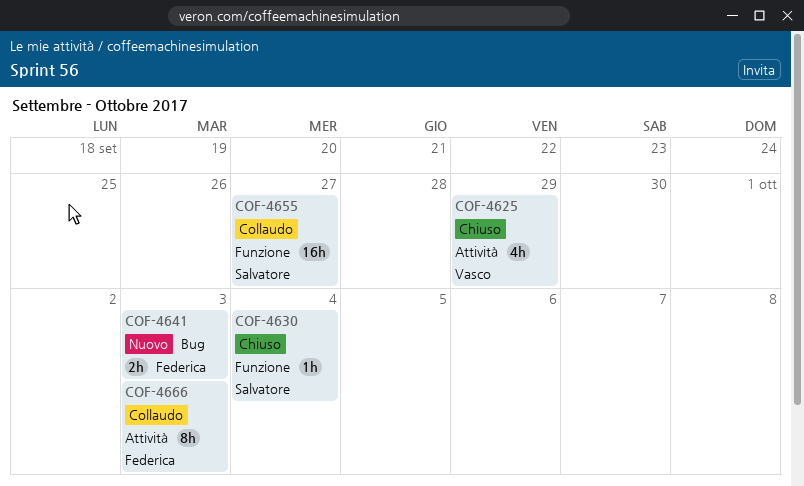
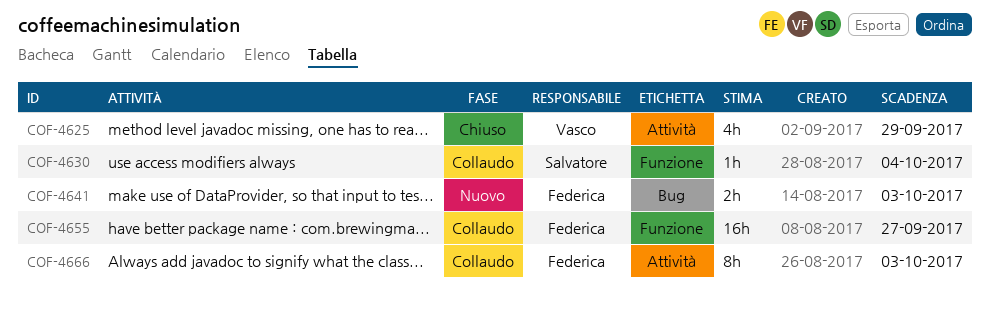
COF-4630, status: Chiuso -> Collaudo
COF-4655, owner: Salvatore -> Federica

